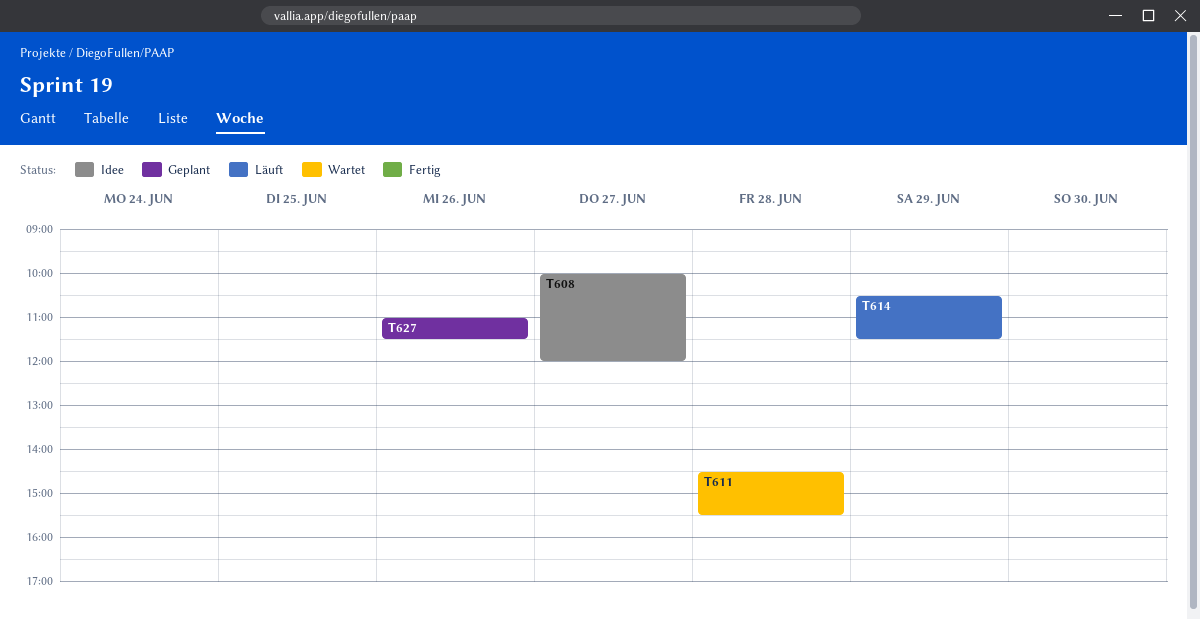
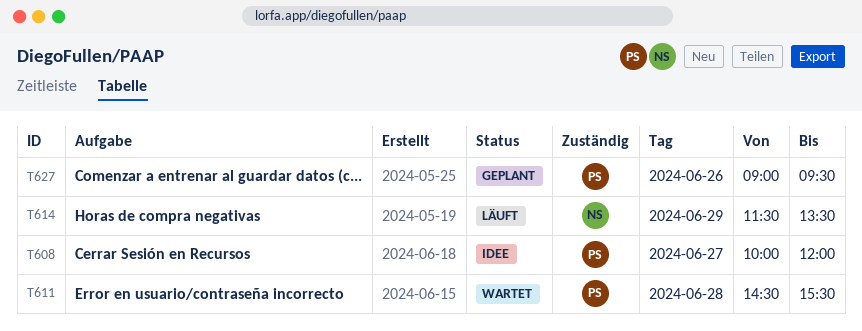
T614, begins: 10:30 -> 11:30
T614, ends: 11:30 -> 13:30
T627, begins: 11:00 -> 09:00
T627, ends: 11:30 -> 09:30

